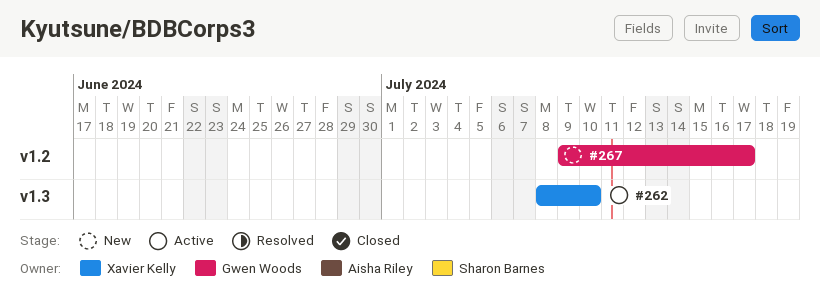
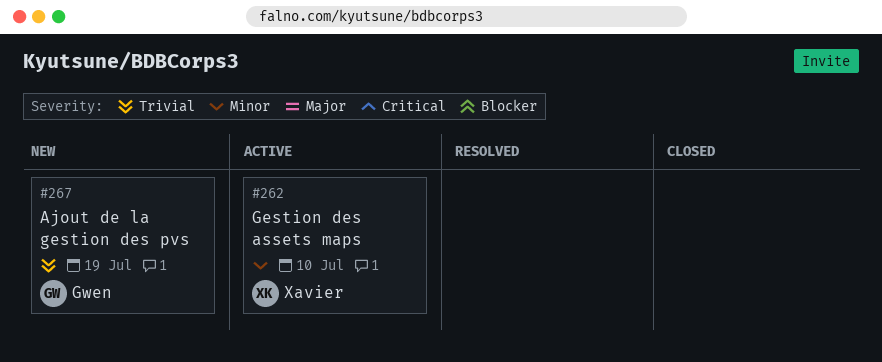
#267, due: Jul 17 -> Jul 19

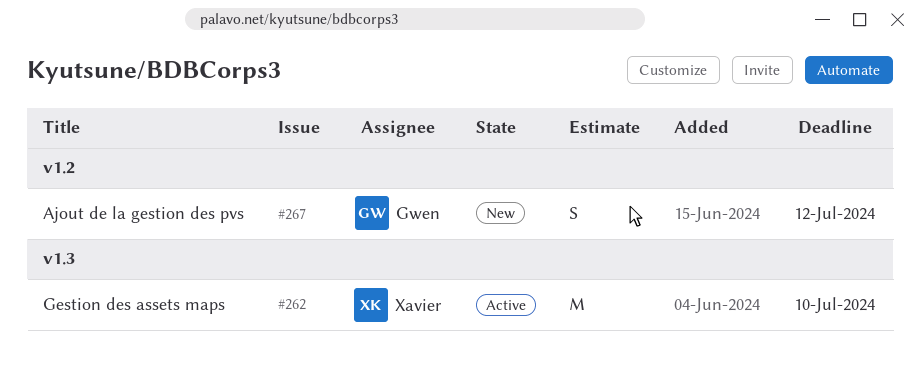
#267, due: Jul 19 -> Jul 12

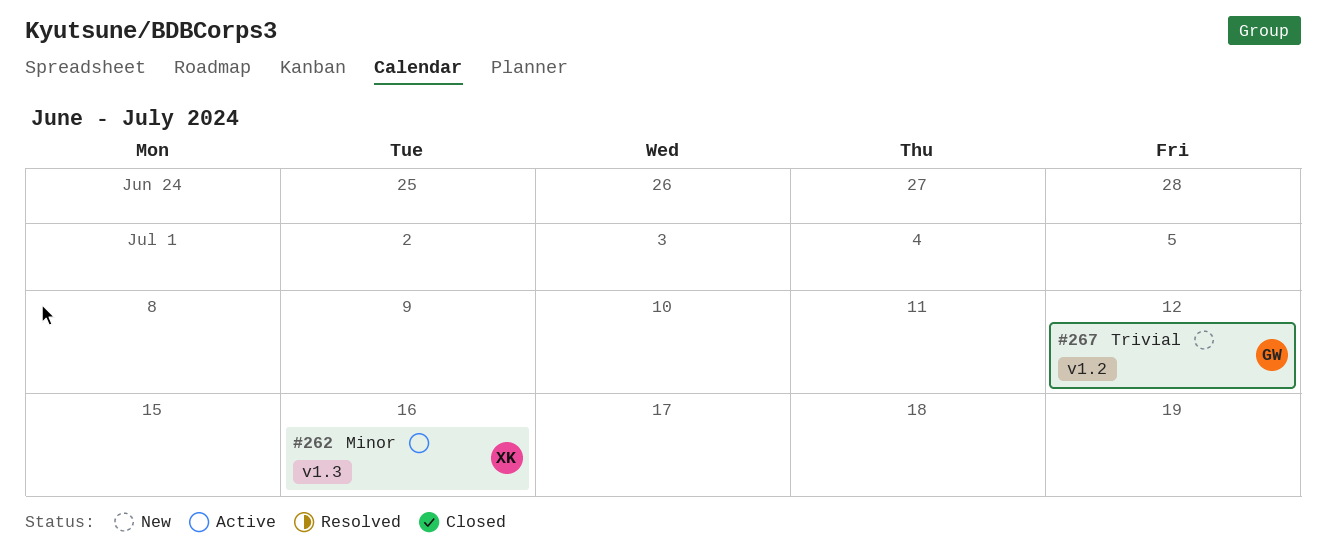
#262, due: Jul 10 -> Jul 16

